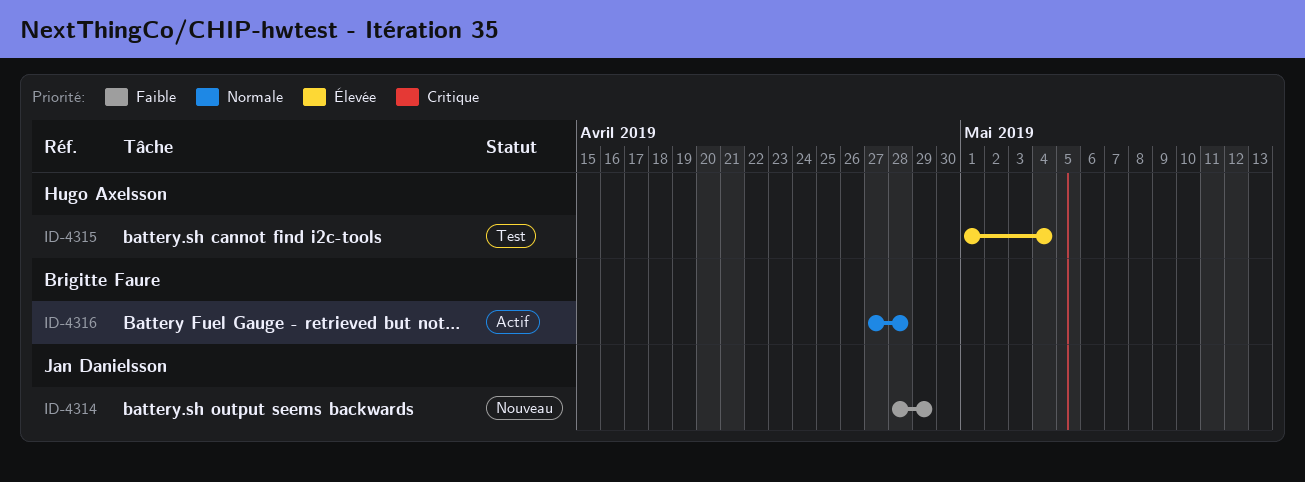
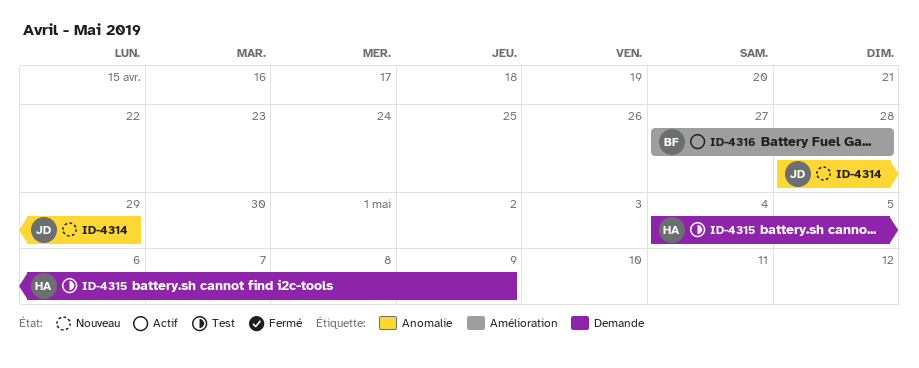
ID-4315, start: May 1 -> May 4
ID-4315, due: May 4 -> May 9

